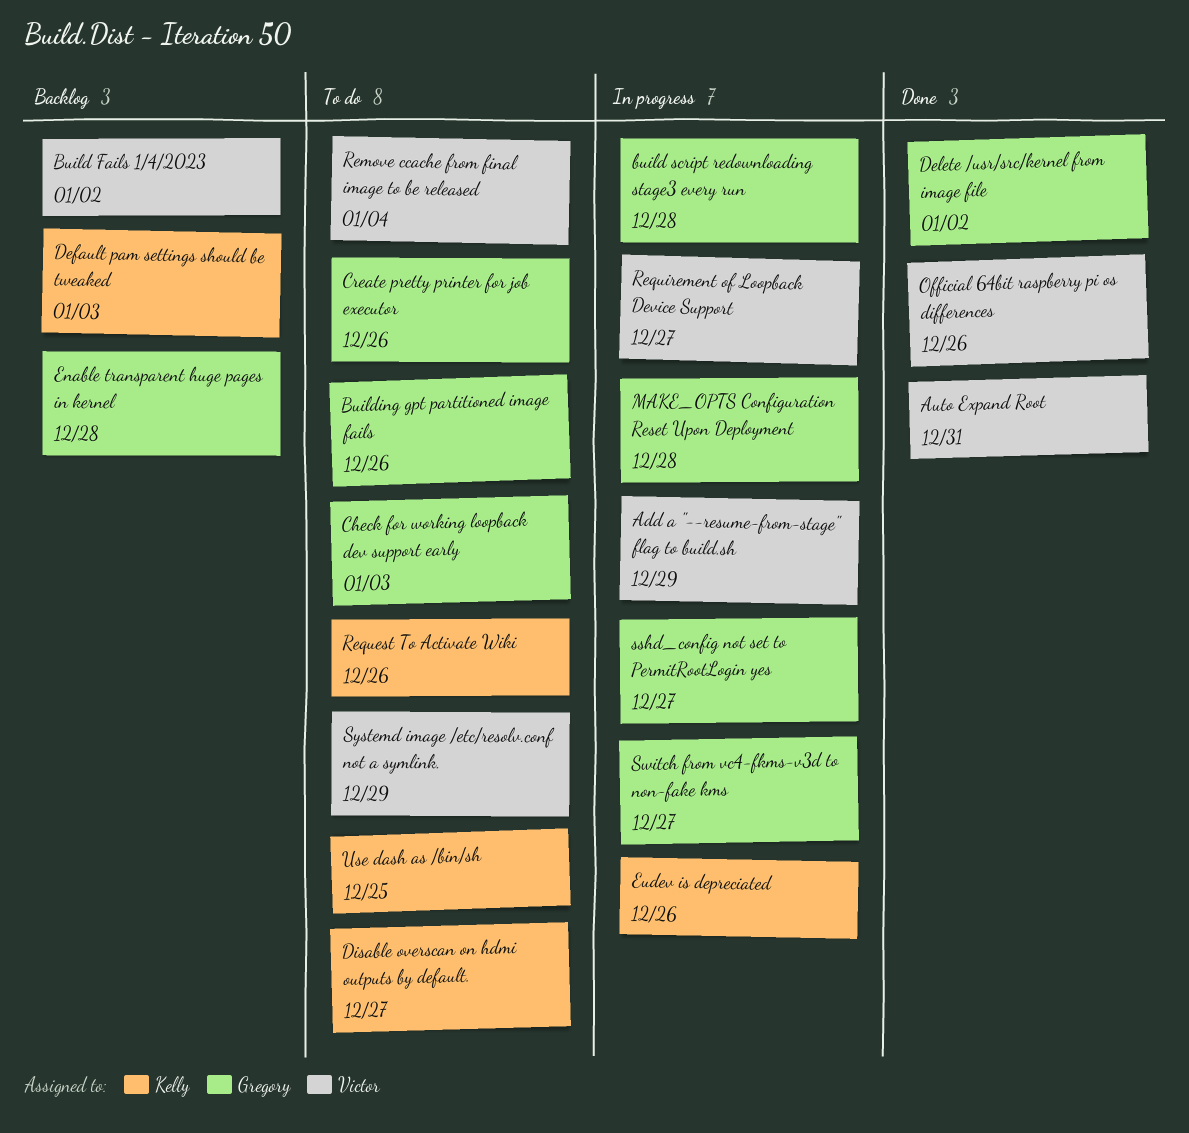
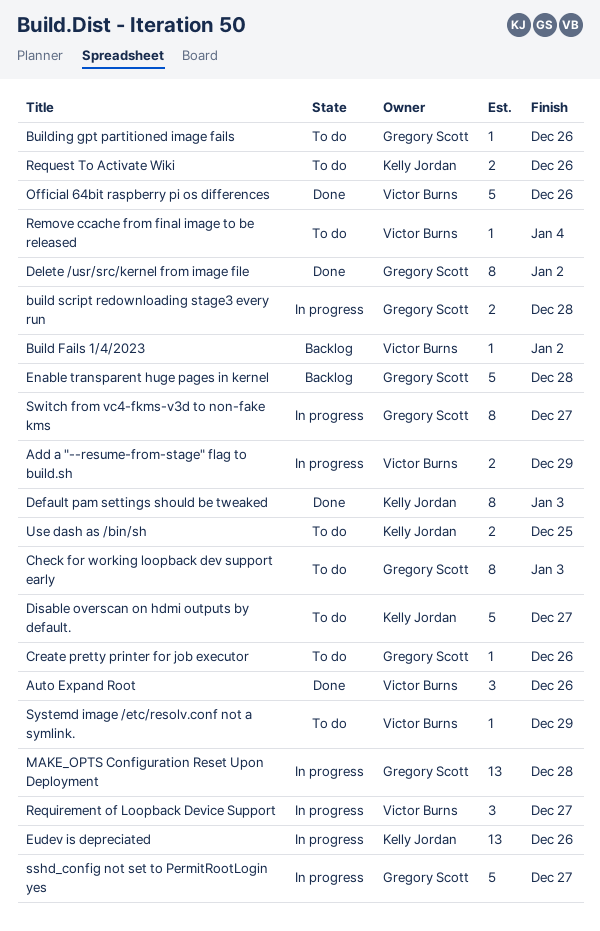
Auto Expand Root, due: Dec 31 -> Dec 26
Default pam settings should be tweaked, status: Backlog -> Done

